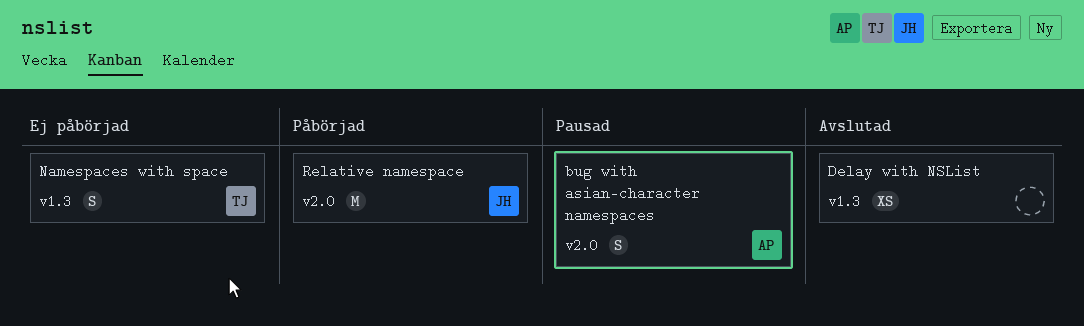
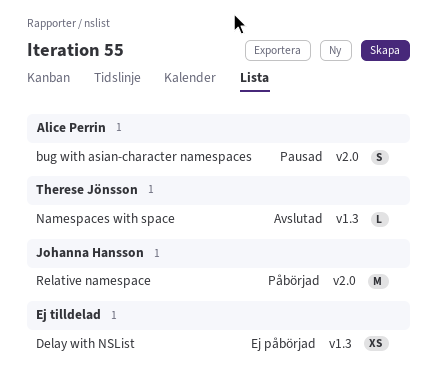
Delay with NSList, status: Avslutad -> Ej påbörjad
Namespaces with space, status: Ej påbörjad -> Avslutad
Namespaces with space, estimate: S -> L

